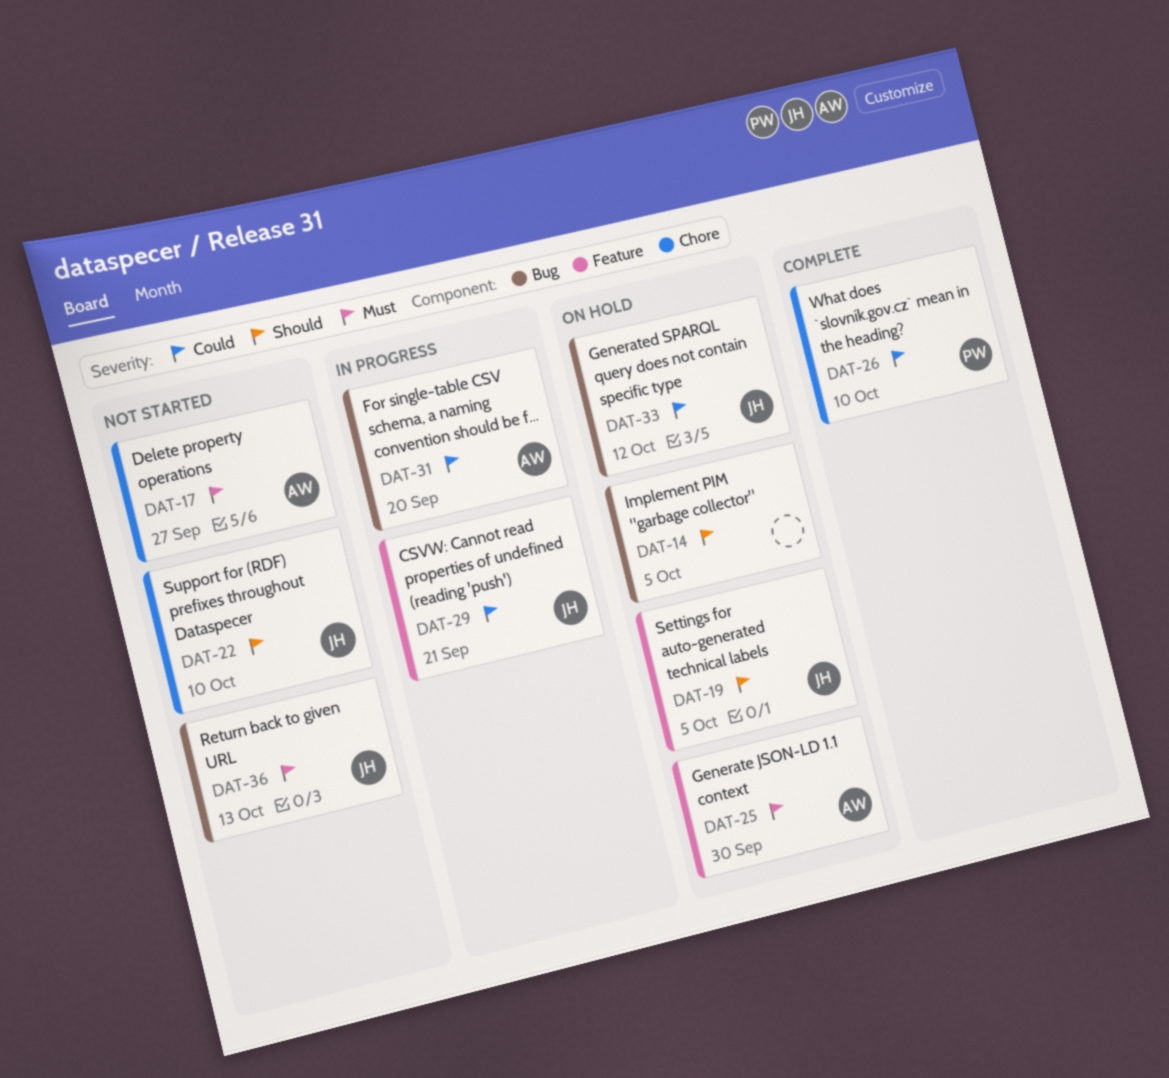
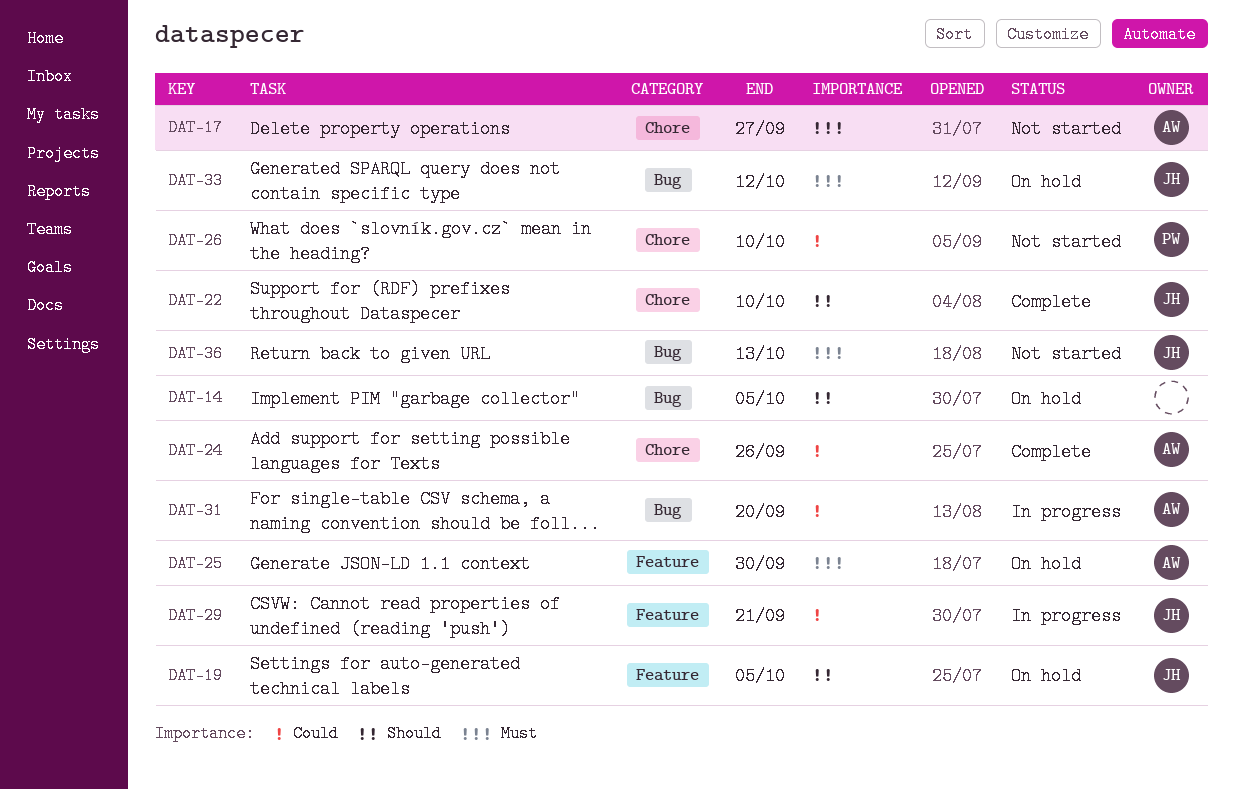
DAT-22, status: Not started -> Complete
DAT-24: none -> present
DAT-26, status: Complete -> Not started
DAT-33, priority: Could -> Must

